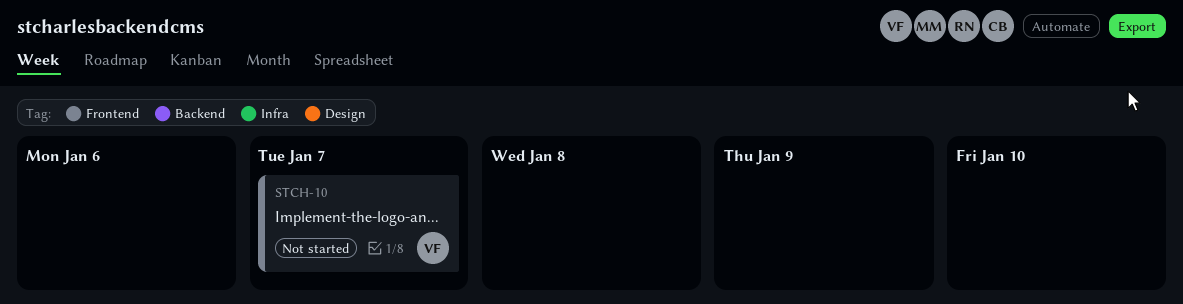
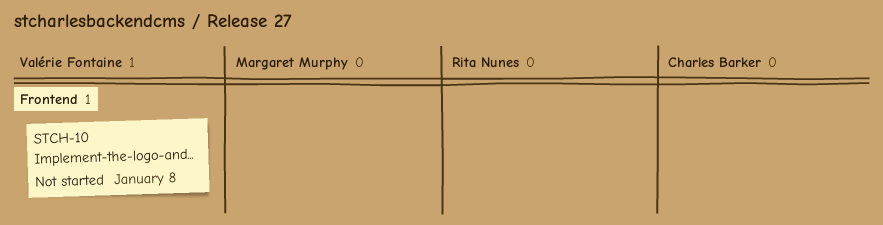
STCH-10, due: Jan 7 -> Jan 8

